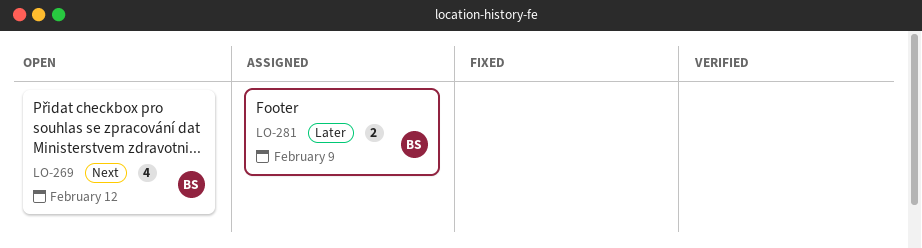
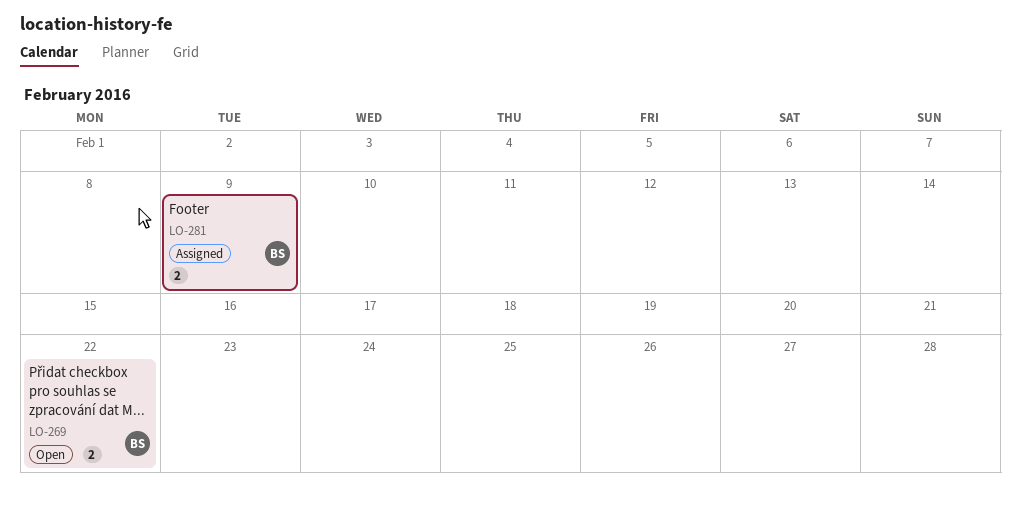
LO-269, estimate: 4 -> 2
LO-269, due: Feb 12 -> Feb 22

